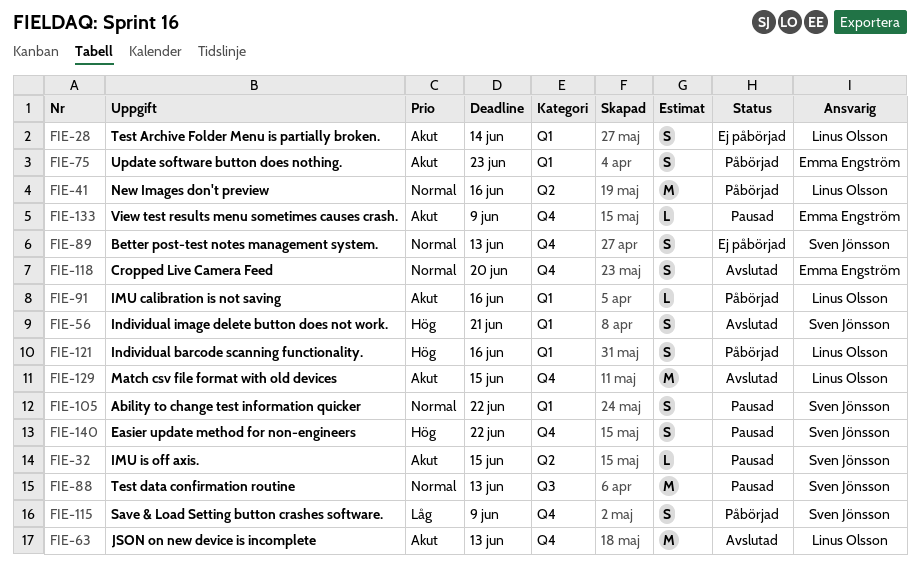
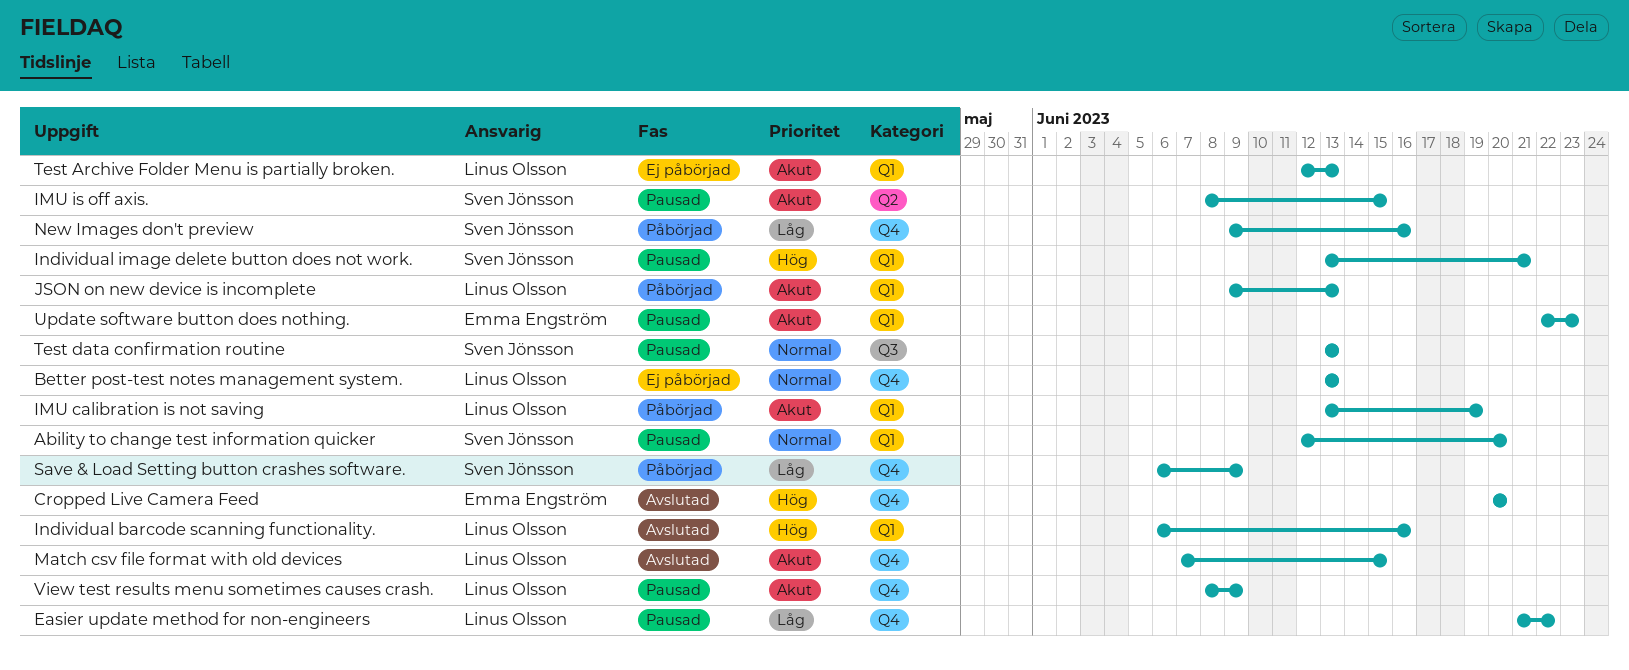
Ability to change test information quicker, due: Jun 22 -> Jun 20
Better post-test notes management system., owner: Sven Jönsson -> Linus Olsson
Cropped Live Camera Feed, priority: Normal -> Hög
Easier update method for non-engineers, owner: Sven Jönsson -> Linus Olsson
Easier update method for non-engineers, priority: Hög -> Låg
IMU calibration is not saving, due: Jun 16 -> Jun 19
Individual barcode scanning functionality., status: Påbörjad -> Avslutad
Individual image delete button does not work., status: Avslutad -> Pausad
JSON on new device is incomplete, status: Avslutad -> Påbörjad
JSON on new device is incomplete, label: Q4 -> Q1
New Images don't preview, owner: Linus Olsson -> Sven Jönsson
New Images don't preview, priority: Normal -> Låg
New Images don't preview, label: Q2 -> Q4
Test Archive Folder Menu is partially broken., due: Jun 14 -> Jun 13
Update software button does nothing., status: Påbörjad -> Pausad
View test results menu sometimes causes crash., owner: Emma Engström -> Linus Olsson

